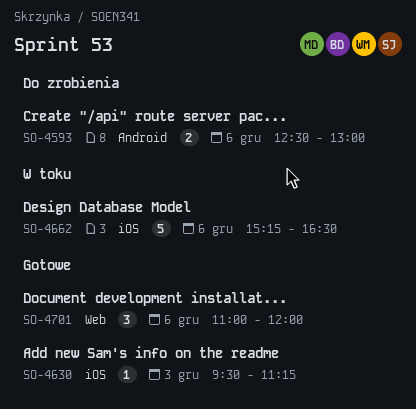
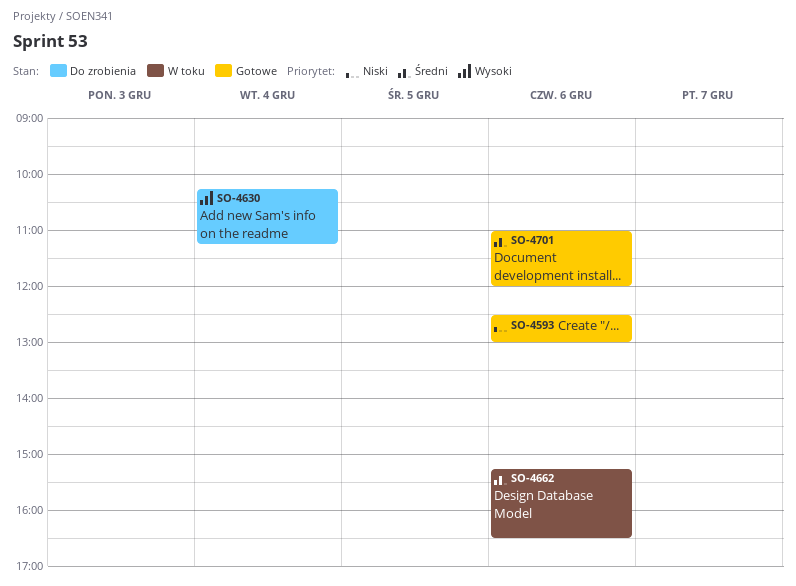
SO-4593, status: Do zrobienia -> Gotowe
SO-4630, status: Gotowe -> Do zrobienia
SO-4630, day: Dec 3 -> Dec 4
SO-4630, begins: 09:30 -> 10:15

